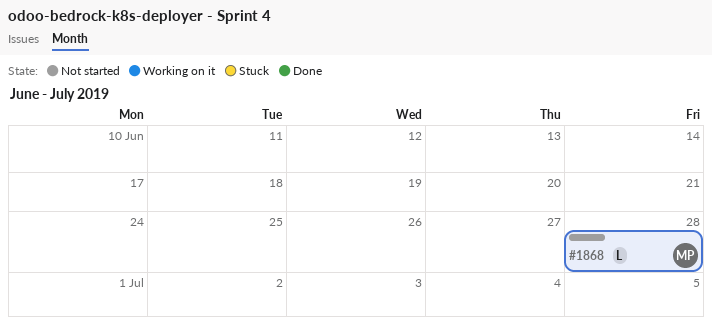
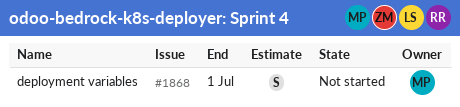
#1868, estimate: L -> S
#1868, due: Jun 28 -> Jul 1

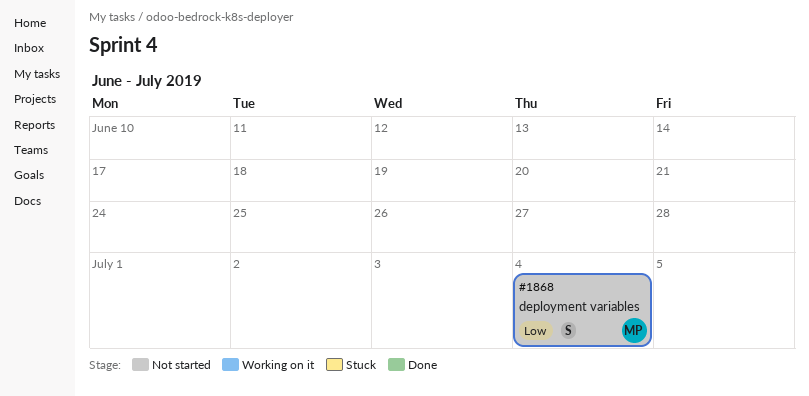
#1868, due: Jul 1 -> Jul 4

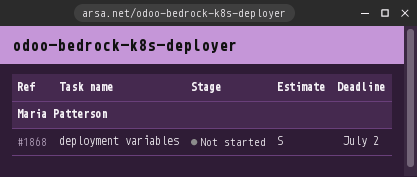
#1868, due: Jul 4 -> Jul 2

